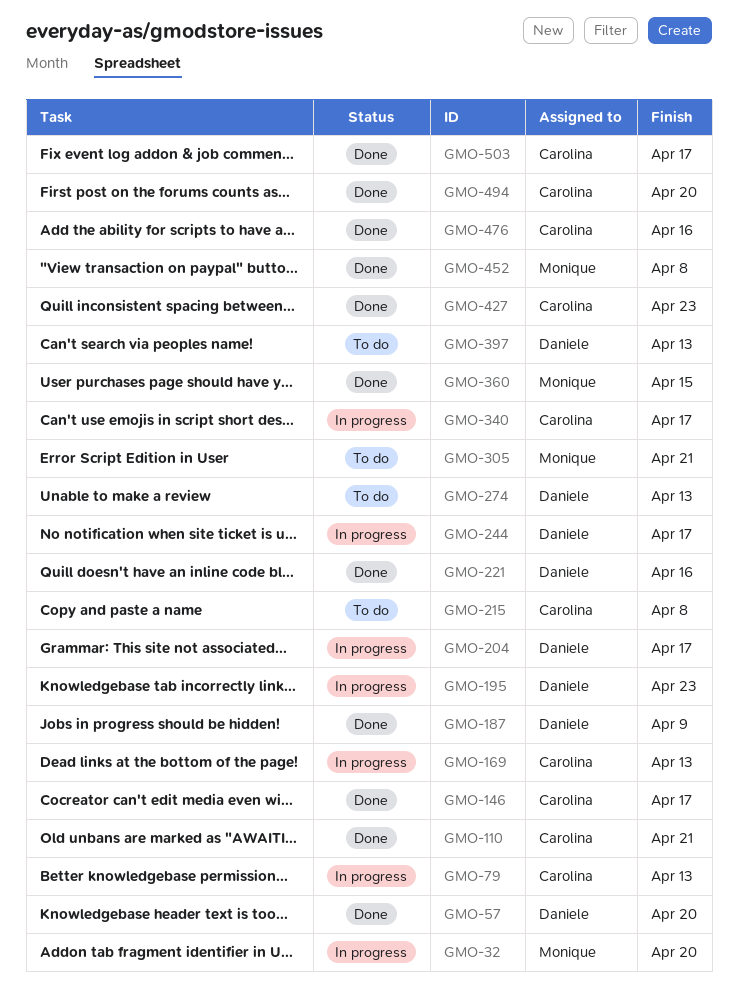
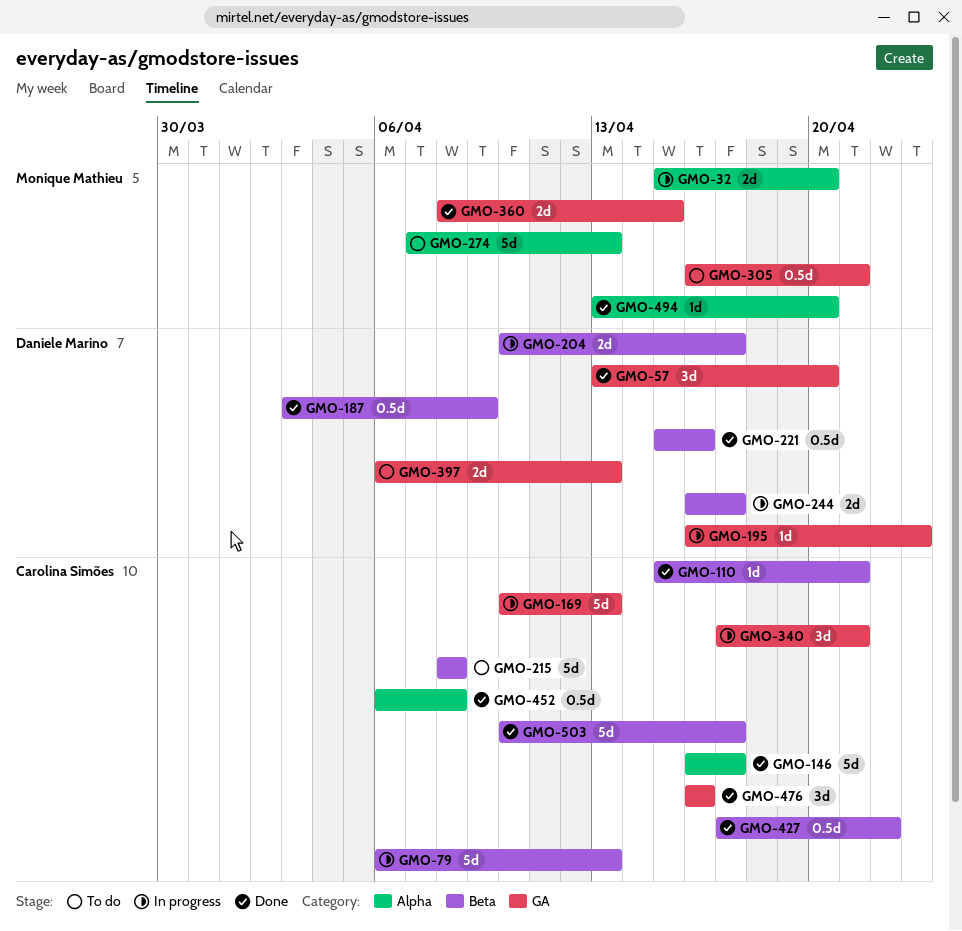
GMO-274, owner: Daniele Marino -> Monique Mathieu
GMO-340, due: Apr 17 -> Apr 21
GMO-427, due: Apr 23 -> Apr 22
GMO-452, owner: Monique Mathieu -> Carolina Simões
GMO-494, owner: Carolina Simões -> Monique Mathieu

